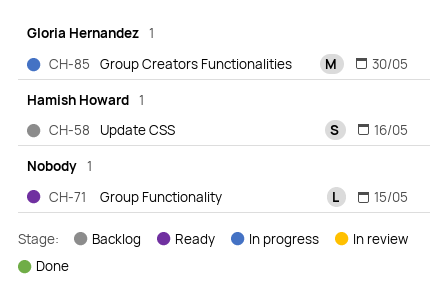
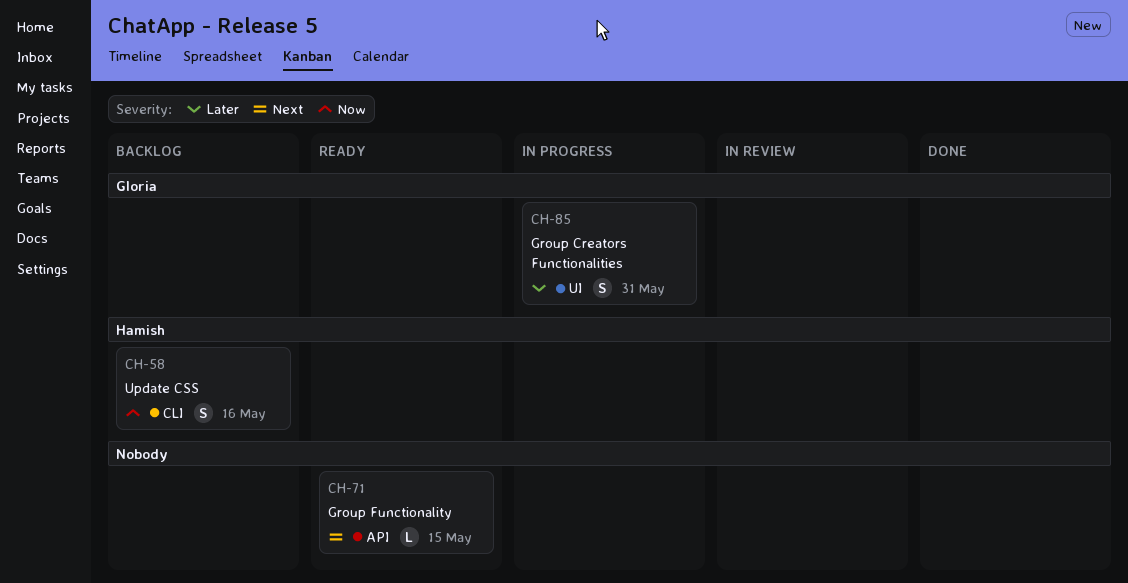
CH-85, estimate: M -> S
CH-85, due: May 30 -> May 31

